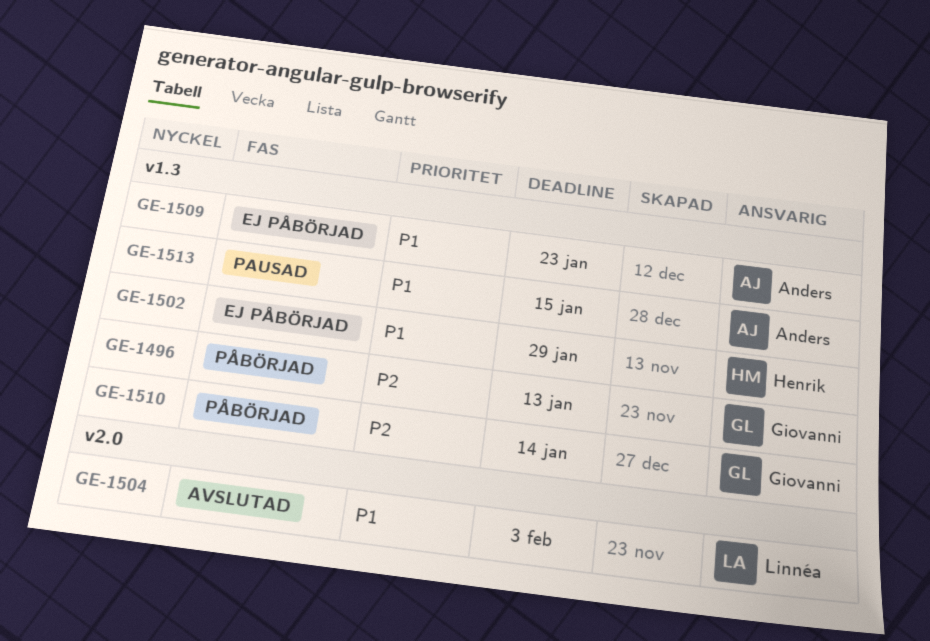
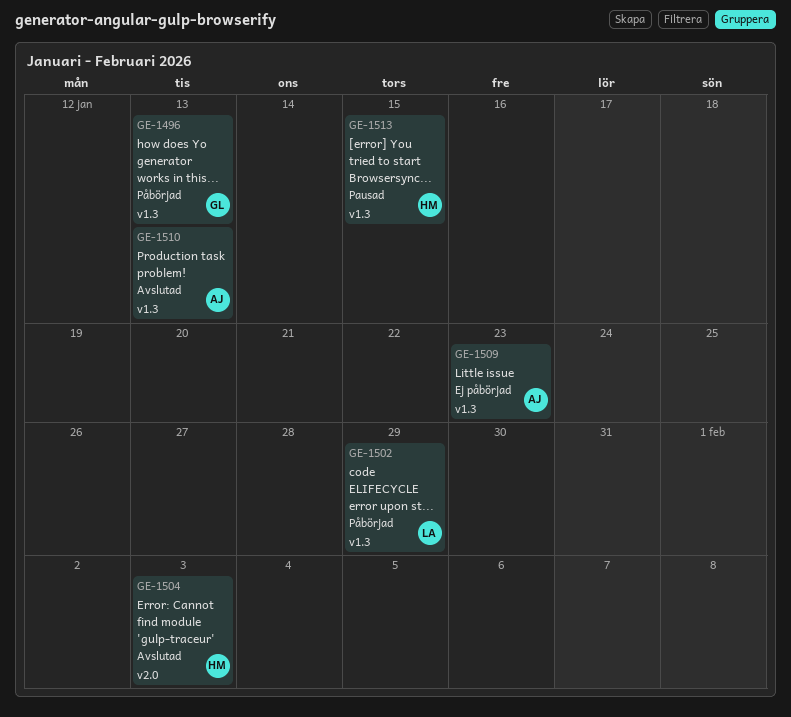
GE-1502, status: Ej påbörjad -> Påbörjad
GE-1502, owner: Henrik -> Linnéa
GE-1504, owner: Linnéa -> Henrik
GE-1510, status: Påbörjad -> Avslutad
GE-1510, owner: Giovanni -> Anders
GE-1510, due: Jan 14 -> Jan 13
GE-1513, owner: Anders -> Henrik

